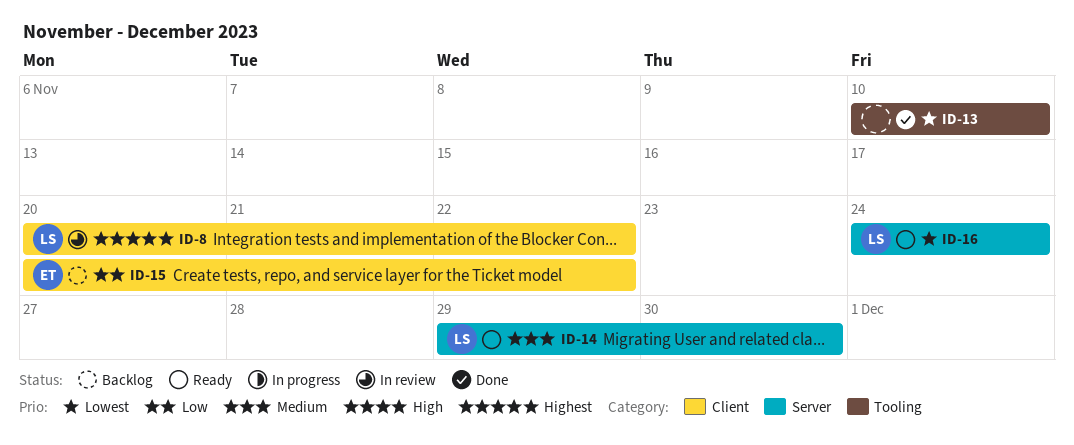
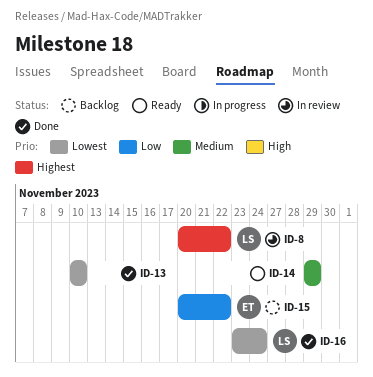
ID-14, owner: LS -> none
ID-14, due: Nov 30 -> Nov 29
ID-16, status: Ready -> Done
ID-16, start: Nov 24 -> Nov 23

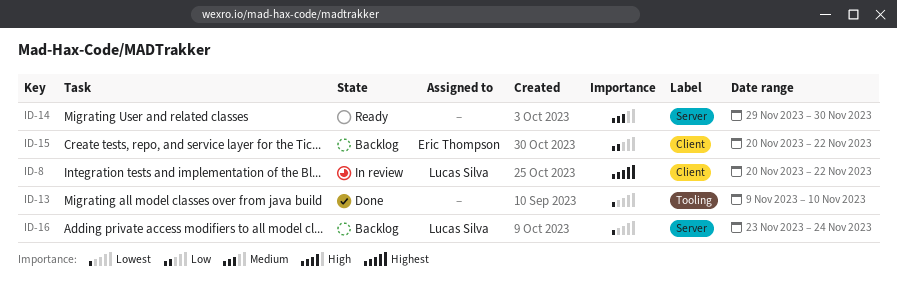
ID-13, start: Nov 10 -> Nov 9
ID-14, due: Nov 29 -> Nov 30
ID-16, status: Done -> Backlog

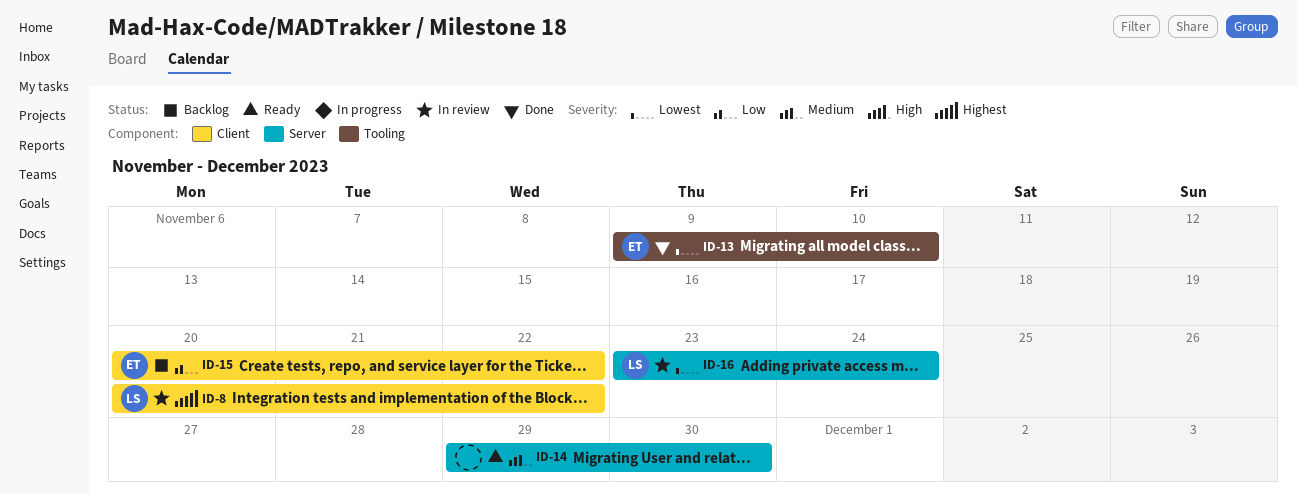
ID-13, owner: none -> Eric Thompson
ID-16, status: Backlog -> In review

